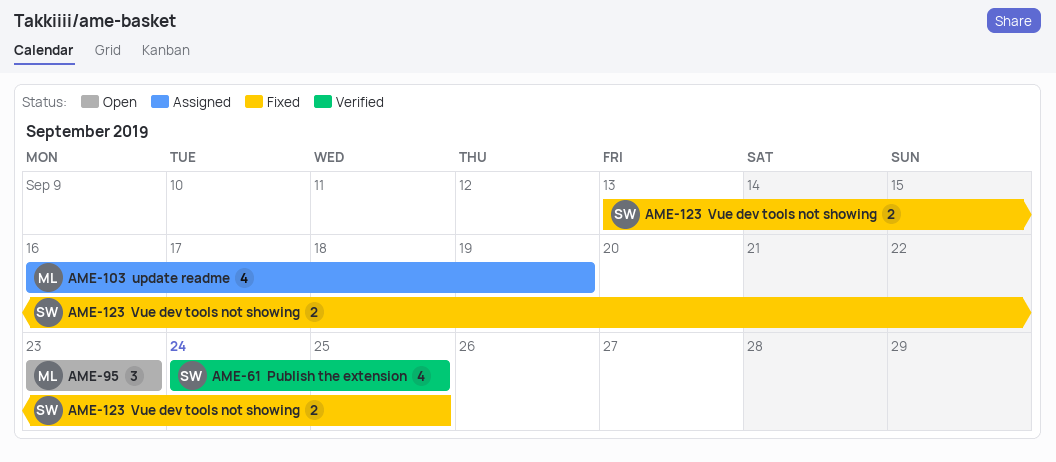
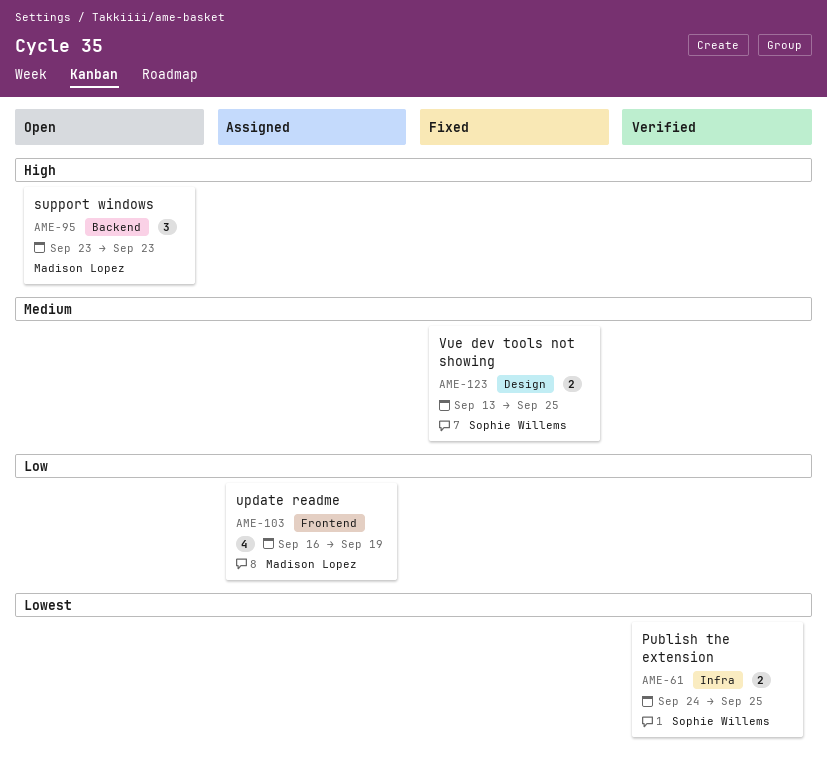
AME-61, estimate: 4 -> 2

